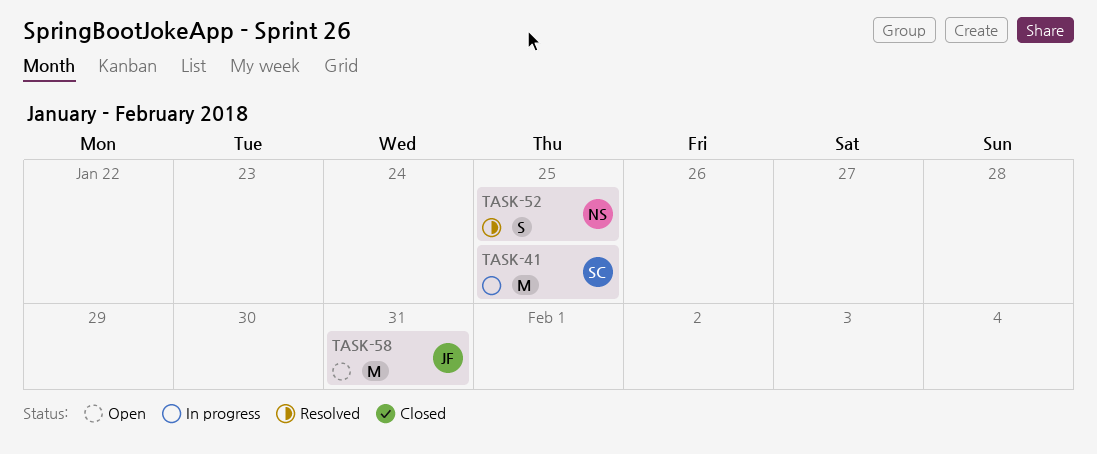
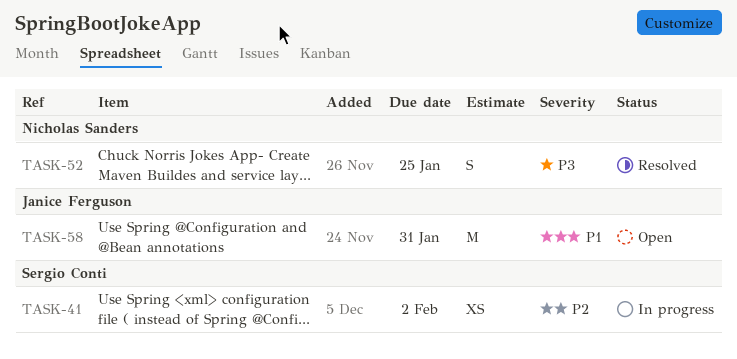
TASK-41, estimate: M -> XS
TASK-41, due: Jan 25 -> Feb 2

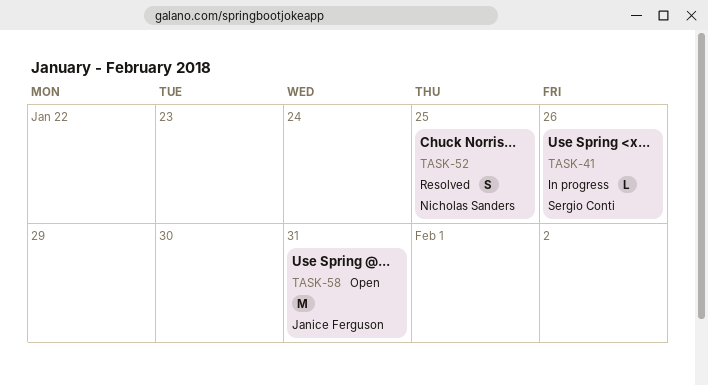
TASK-41, estimate: XS -> L
TASK-41, due: Feb 2 -> Jan 26

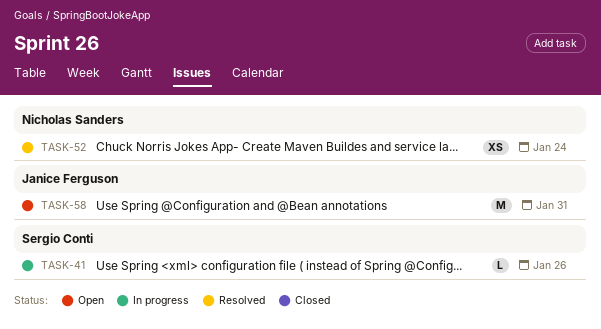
TASK-52, estimate: S -> XS
TASK-52, due: Jan 25 -> Jan 24

